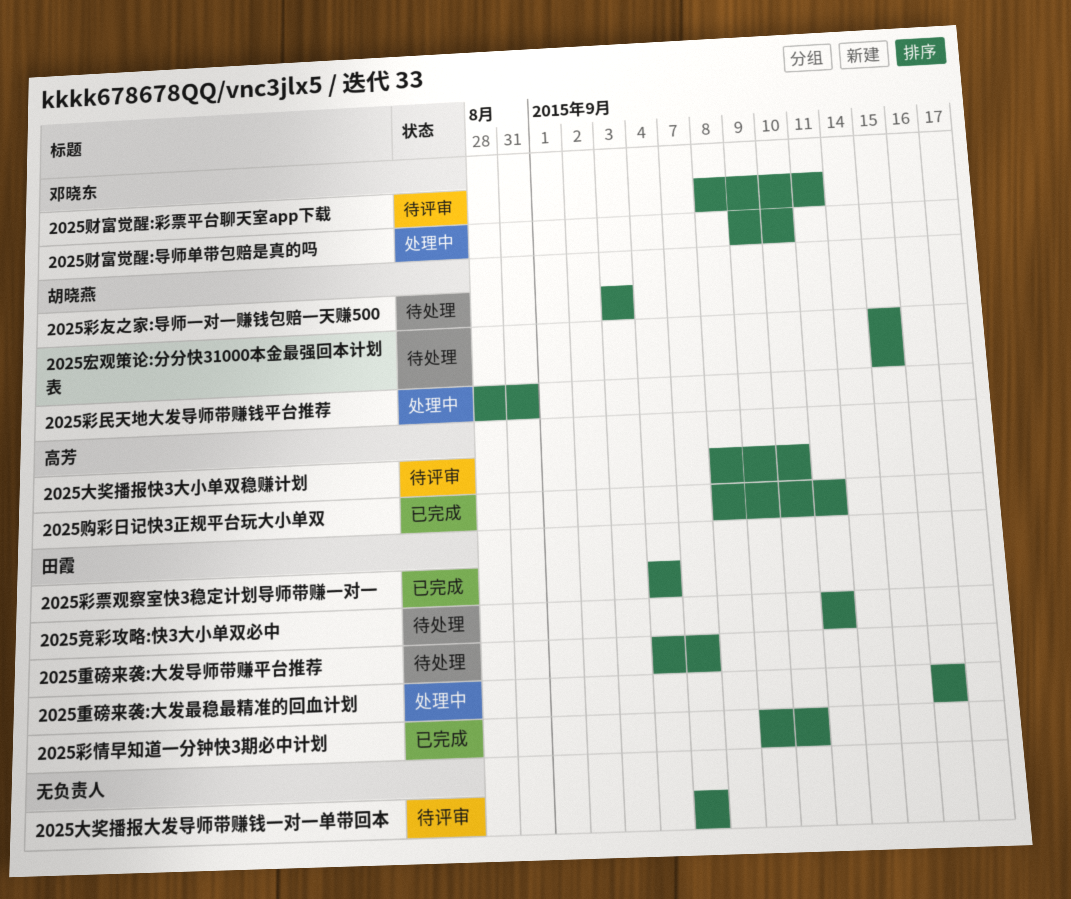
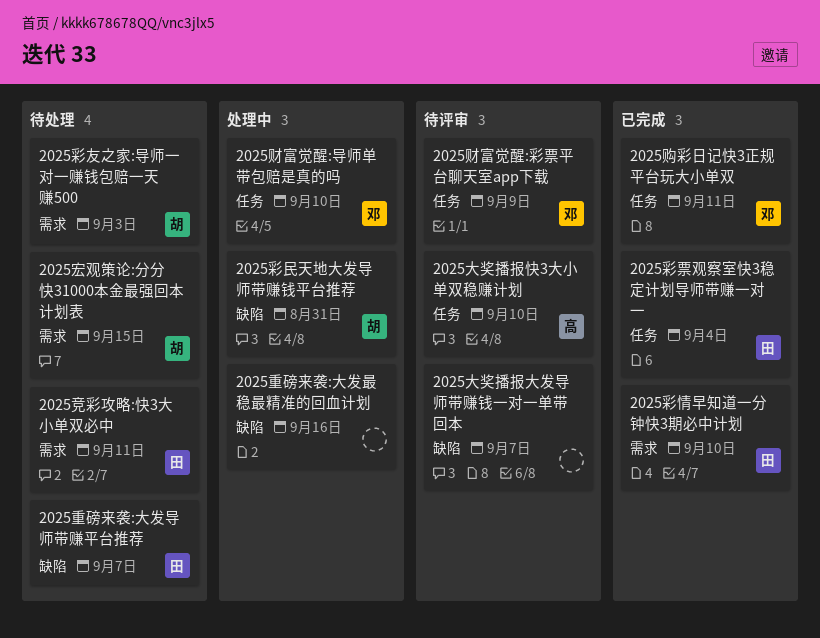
2025财富觉醒:彩票平台聊天室app下载, due: Sep 11 -> Sep 9
2025购彩日记快3正规平台玩大小单双, owner: 高芳 -> 邓晓东
2025重磅来袭:大发最稳最精准的回血计划, owner: 田霞 -> none

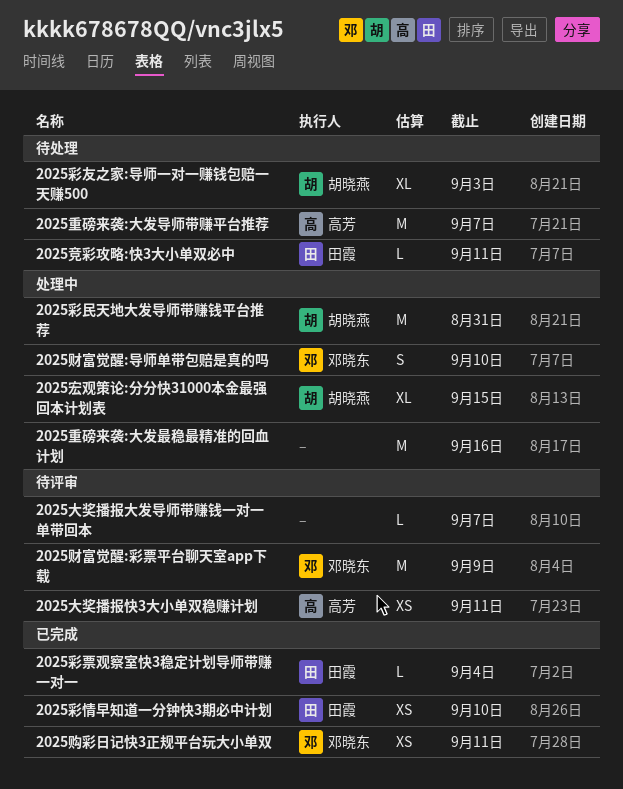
2025大奖播报快3大小单双稳赚计划, due: Sep 10 -> Sep 11
2025宏观策论:分分快31000本金最强回本计划表, status: 待处理 -> 处理中
2025重磅来袭:大发导师带赚平台推荐, owner: 田霞 -> 高芳

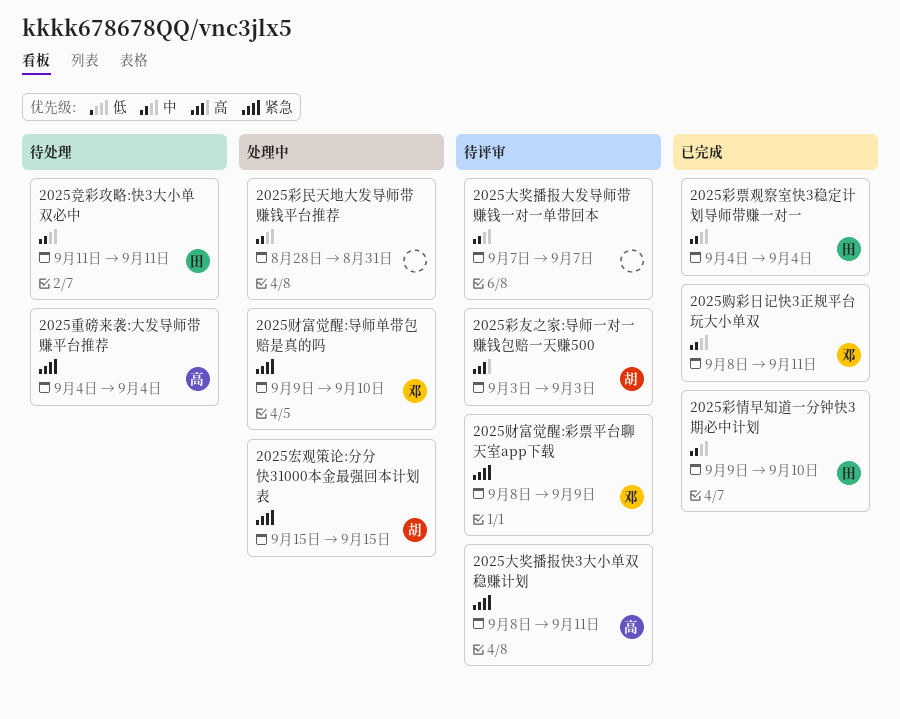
2025彩友之家:导师一对一赚钱包赔一天赚500, status: 待处理 -> 待评审
2025彩民天地大发导师带赚钱平台推荐, owner: 胡晓燕 -> none
2025重磅来袭:大发导师带赚平台推荐, due: Sep 7 -> Sep 4
2025重磅来袭:大发最稳最精准的回血计划: present -> none

